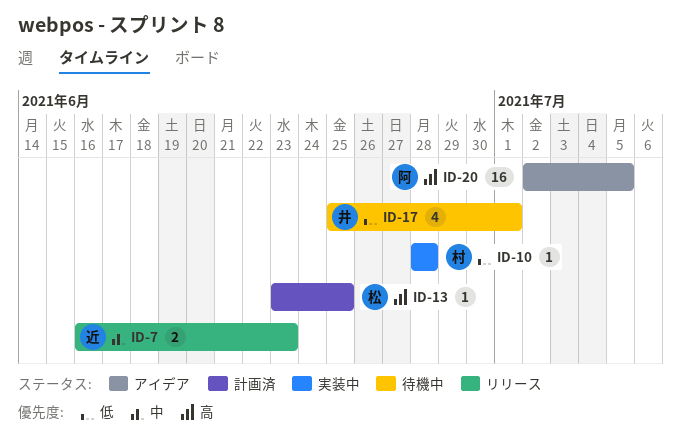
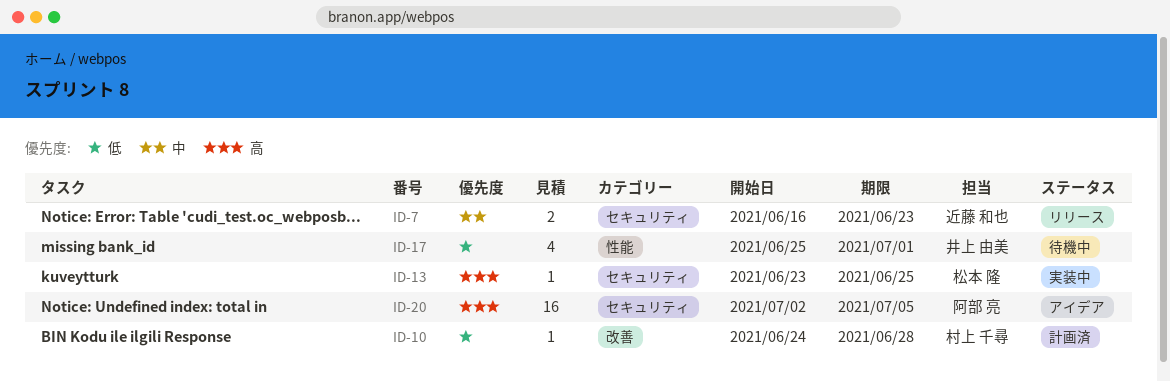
ID-10, status: 実装中 -> 計画済
ID-10, start: Jun 28 -> Jun 24
ID-13, status: 計画済 -> 実装中

